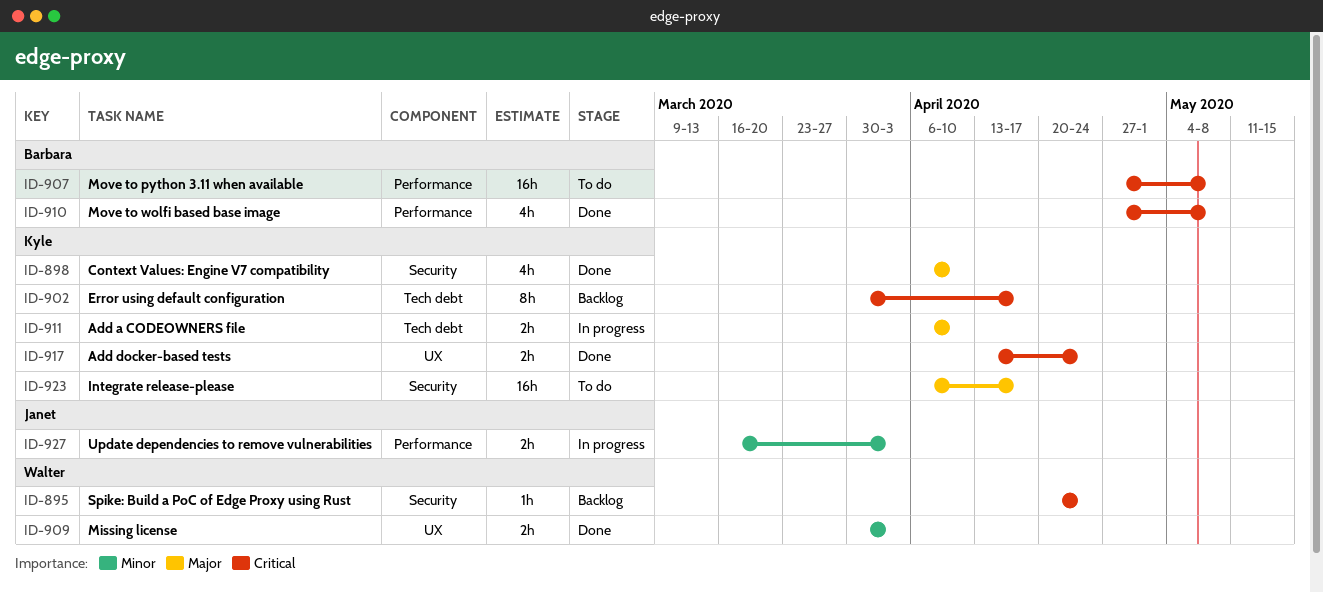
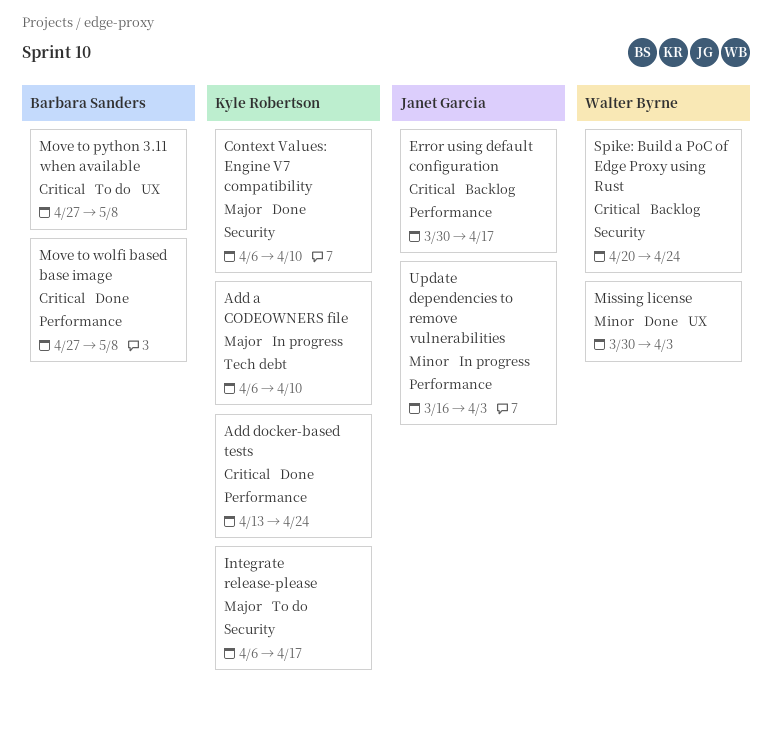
Add docker-based tests, label: UX -> Performance
Error using default configuration, owner: Kyle Robertson -> Janet Garcia
Error using default configuration, label: Tech debt -> Performance
Move to python 3.11 when available, label: Performance -> UX

